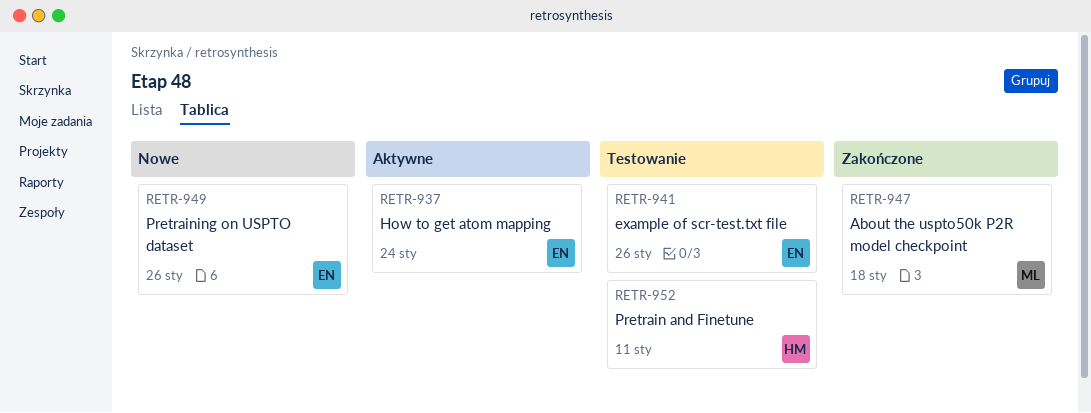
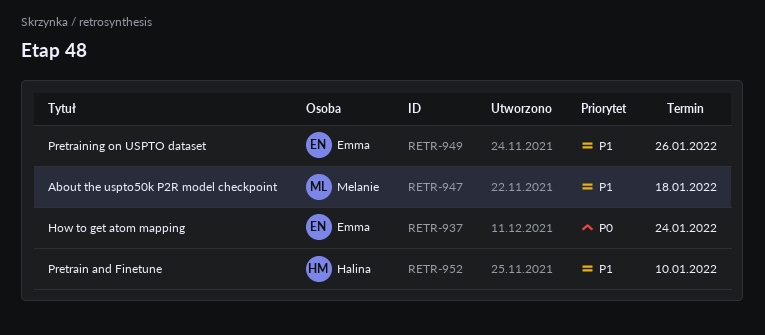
RETR-941: present -> none
RETR-952, due: Jan 11 -> Jan 10

